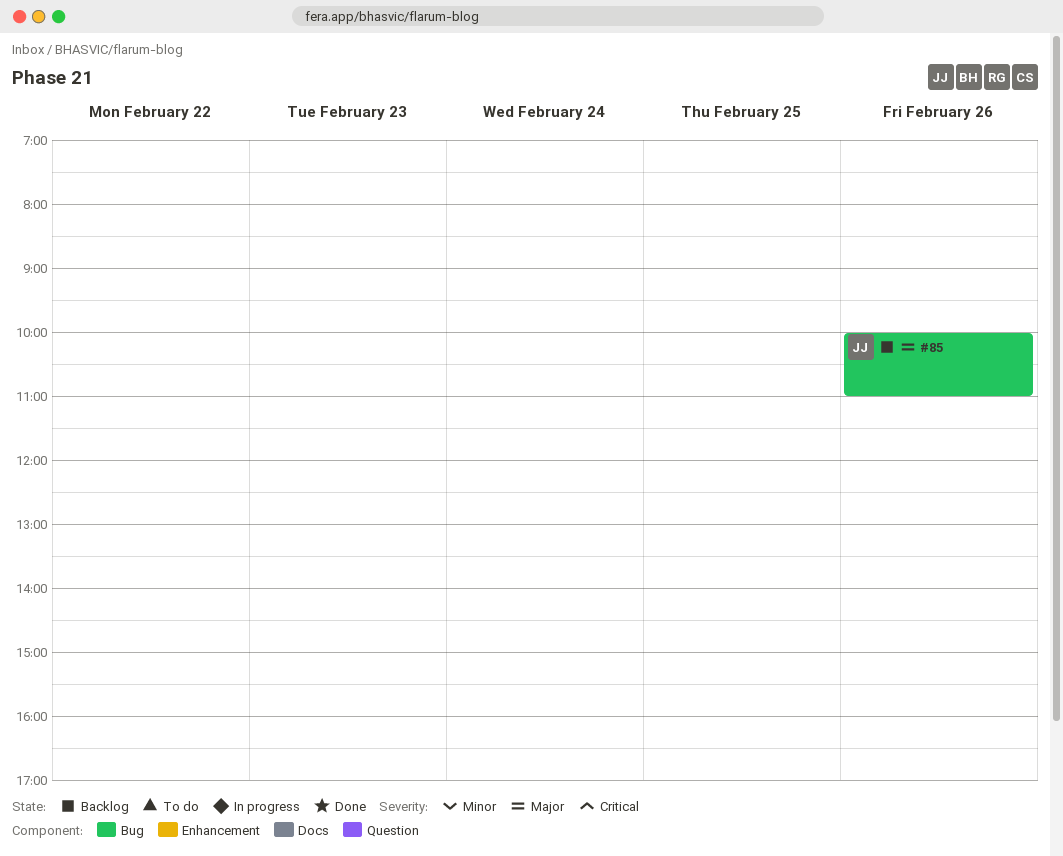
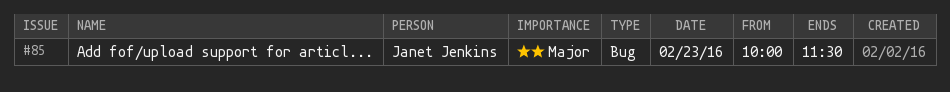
#85, day: Feb 26 -> Feb 23
#85, ends: 11:00 -> 11:30

